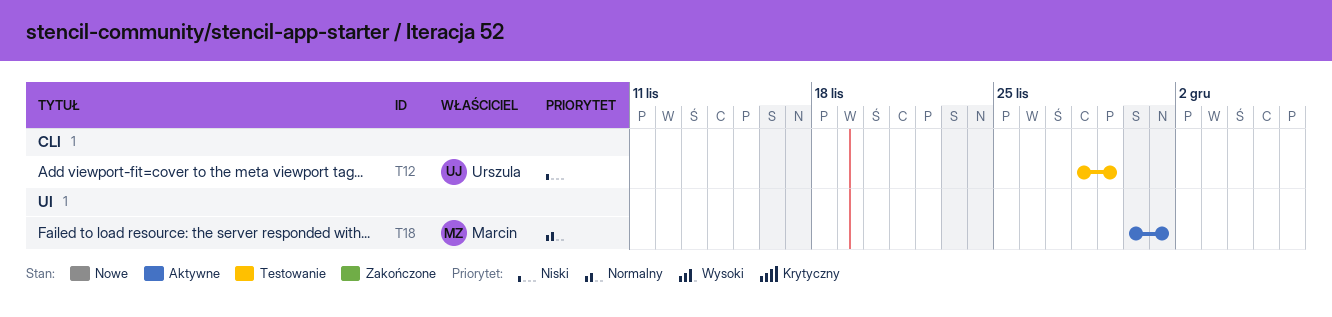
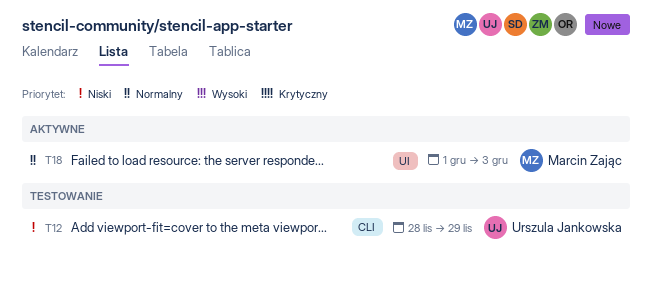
T18, start: Nov 30 -> Dec 1
T18, due: Dec 1 -> Dec 3

